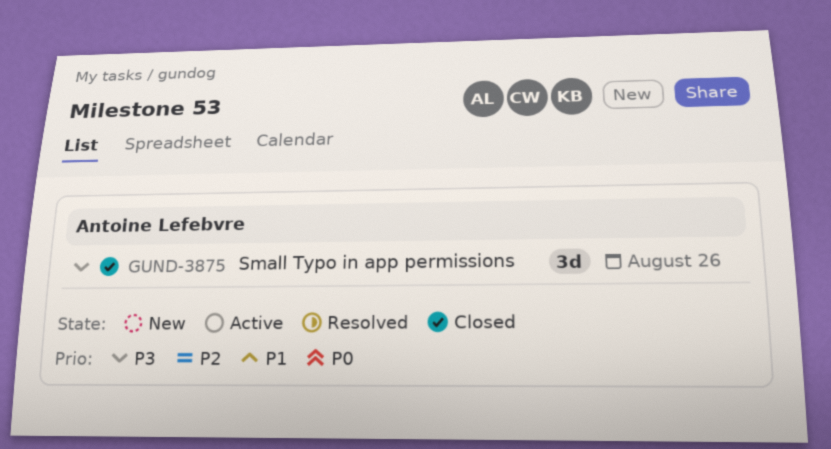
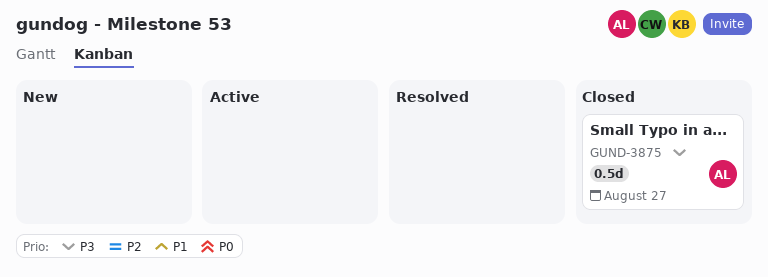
GUND-3875, estimate: 3d -> 0.5d
GUND-3875, due: Aug 26 -> Aug 27

